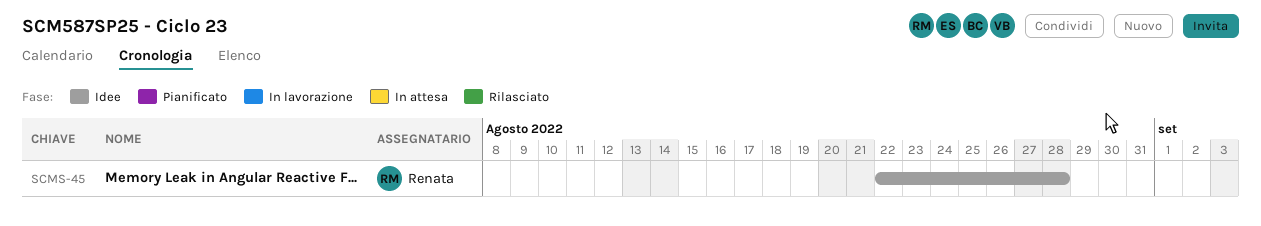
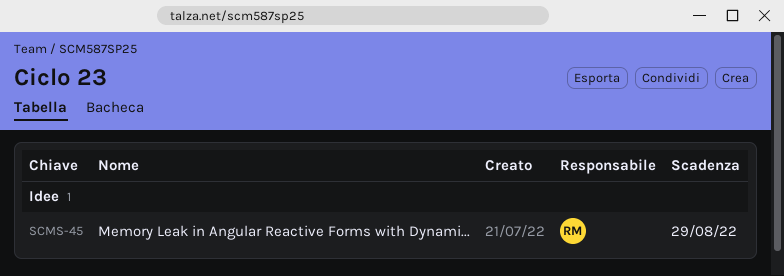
SCMS-45, due: Aug 28 -> Aug 29

